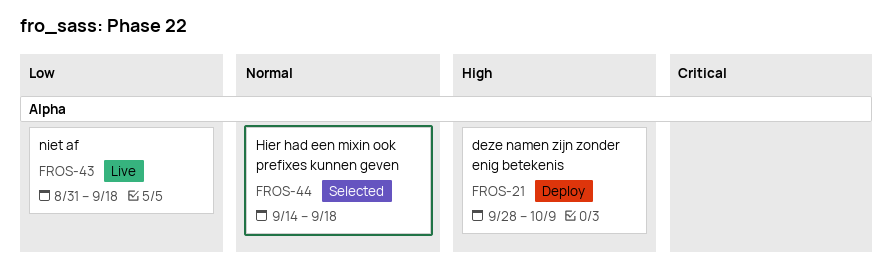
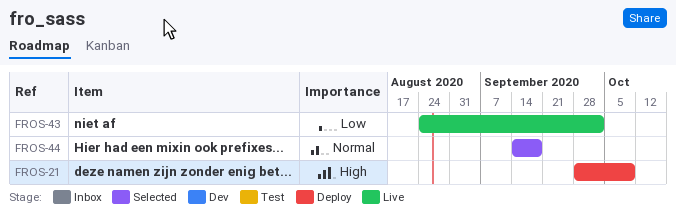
FROS-43, start: Aug 31 -> Aug 24
FROS-43, due: Sep 18 -> Oct 2

